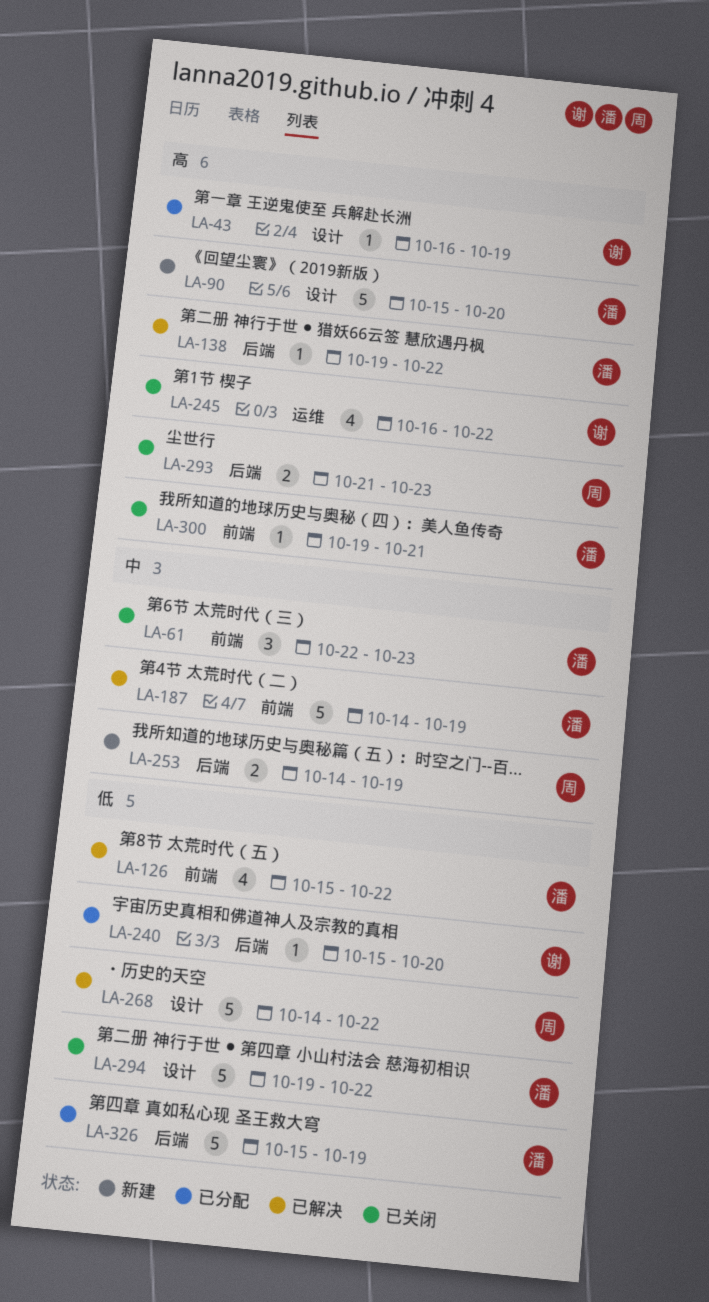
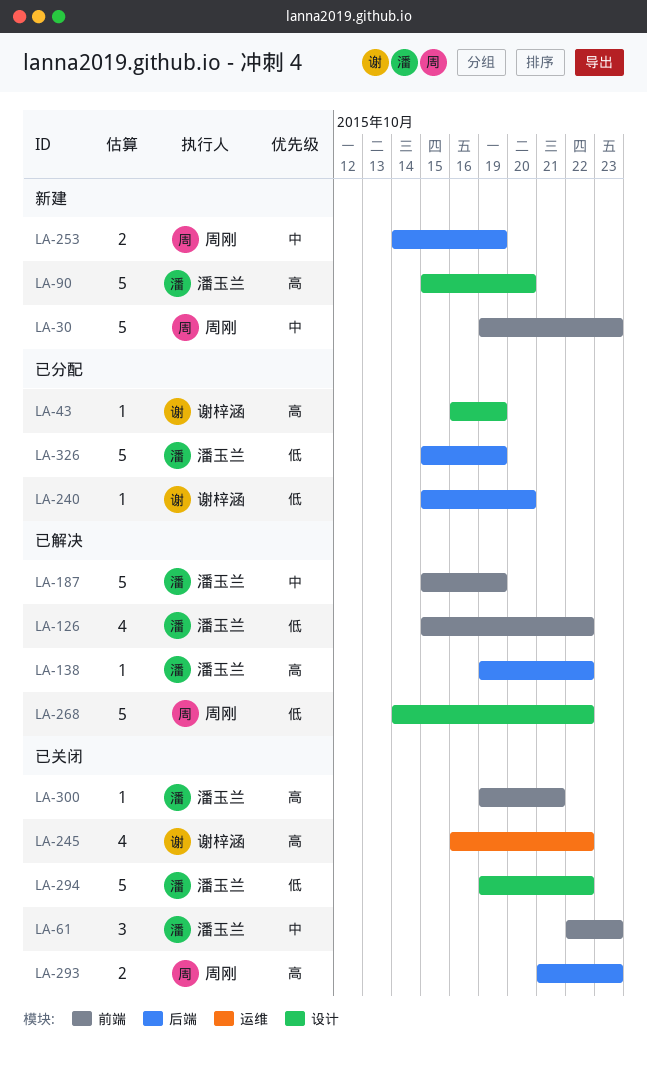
LA-30: none -> present
LA-187, start: Oct 14 -> Oct 15

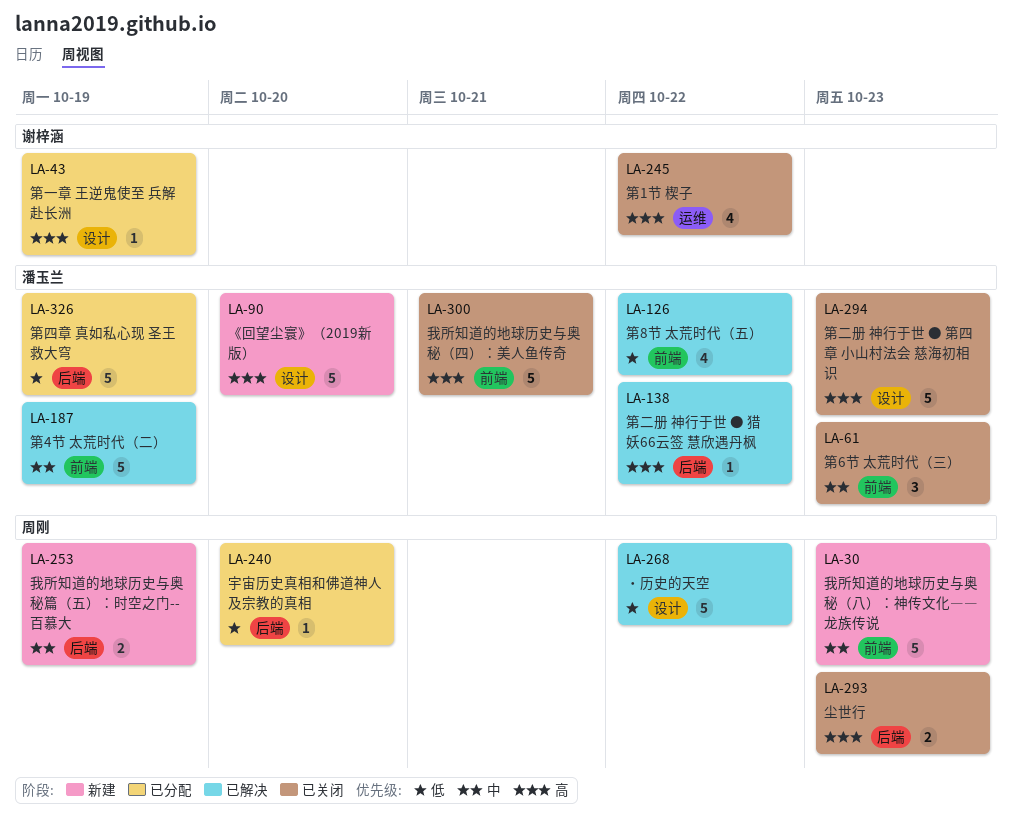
LA-240, owner: 谢梓涵 -> 周刚
LA-294, priority: 低 -> 高
LA-294, due: Oct 22 -> Oct 23
LA-300, estimate: 1 -> 5

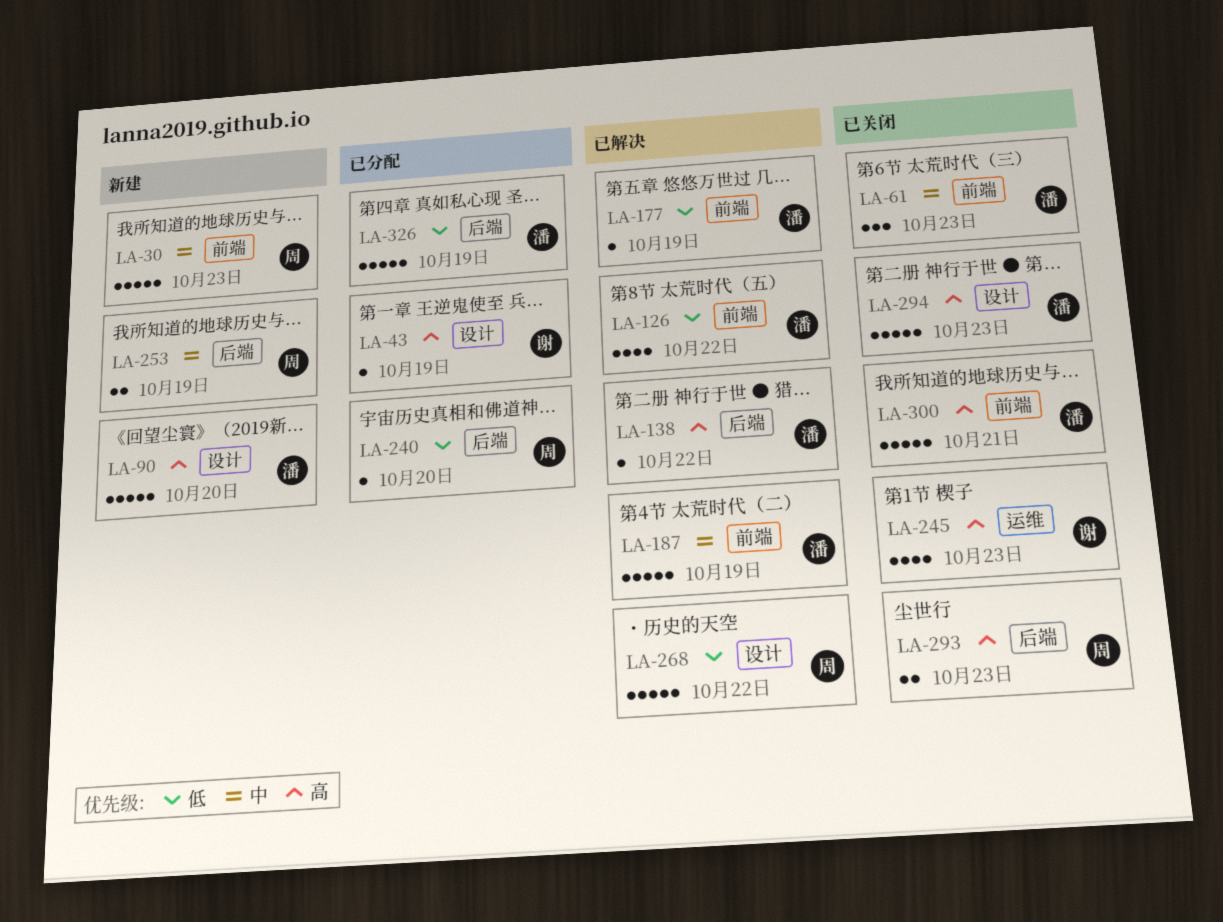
LA-177: none -> present
LA-245, due: Oct 22 -> Oct 23

